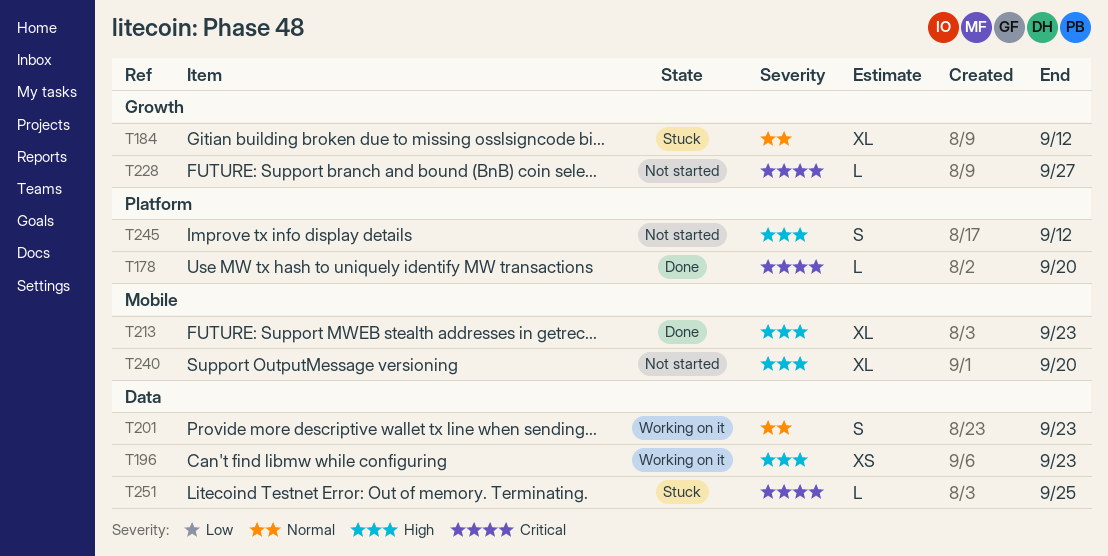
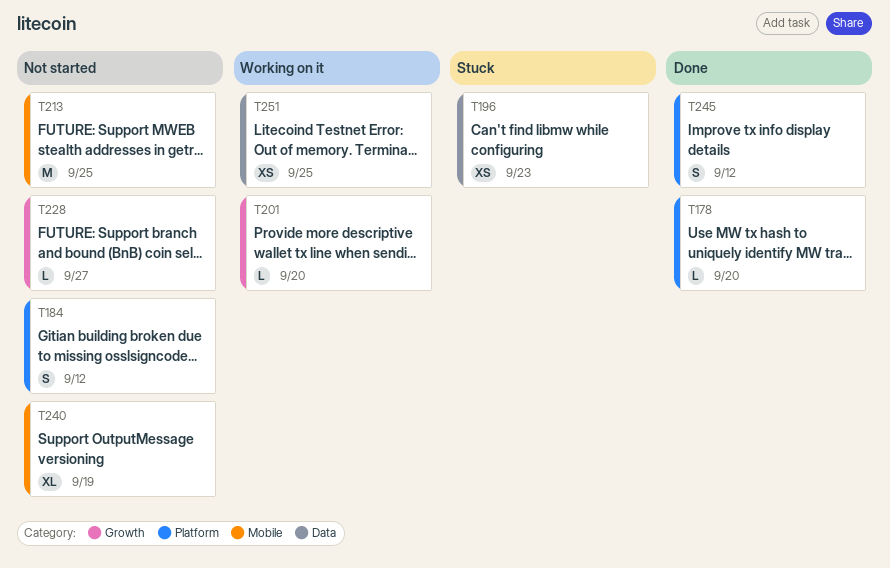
T184, status: Stuck -> Not started
T184, label: Growth -> Platform
T184, estimate: XL -> S
T196, status: Working on it -> Stuck
T201, label: Data -> Growth
T201, estimate: S -> L
T201, due: Sep 23 -> Sep 20
T213, status: Done -> Not started
T213, estimate: XL -> M
T213, due: Sep 23 -> Sep 25
T240, due: Sep 20 -> Sep 19
T245, status: Not started -> Done
T251, status: Stuck -> Working on it
T251, estimate: L -> XS

